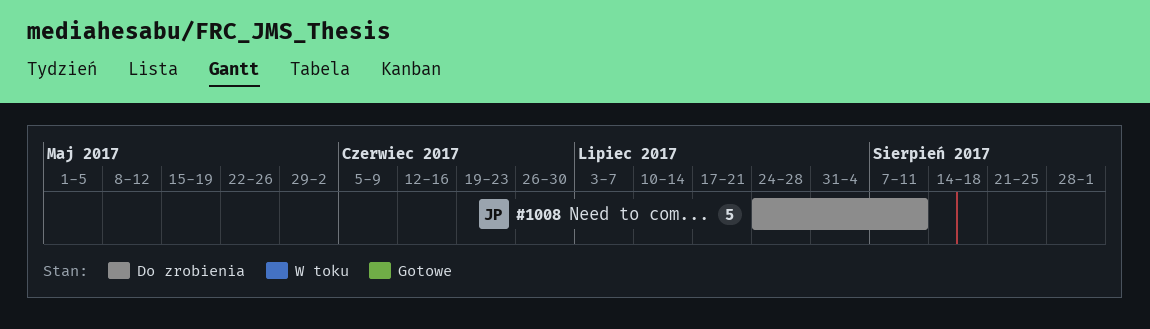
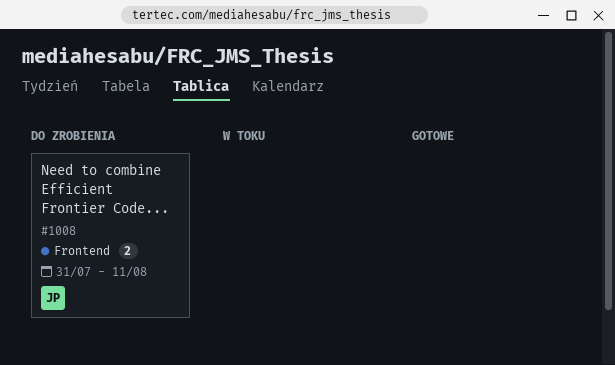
#1008, estimate: 5 -> 2
#1008, start: Jul 24 -> Jul 31

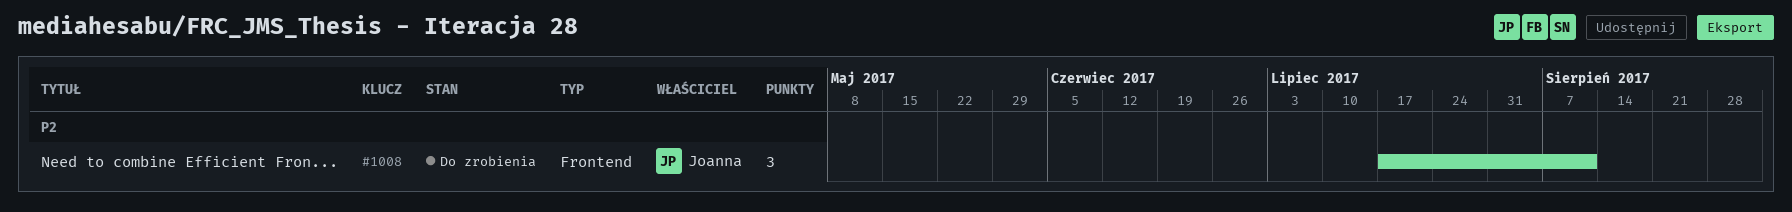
#1008, estimate: 2 -> 3
#1008, start: Jul 31 -> Jul 17

